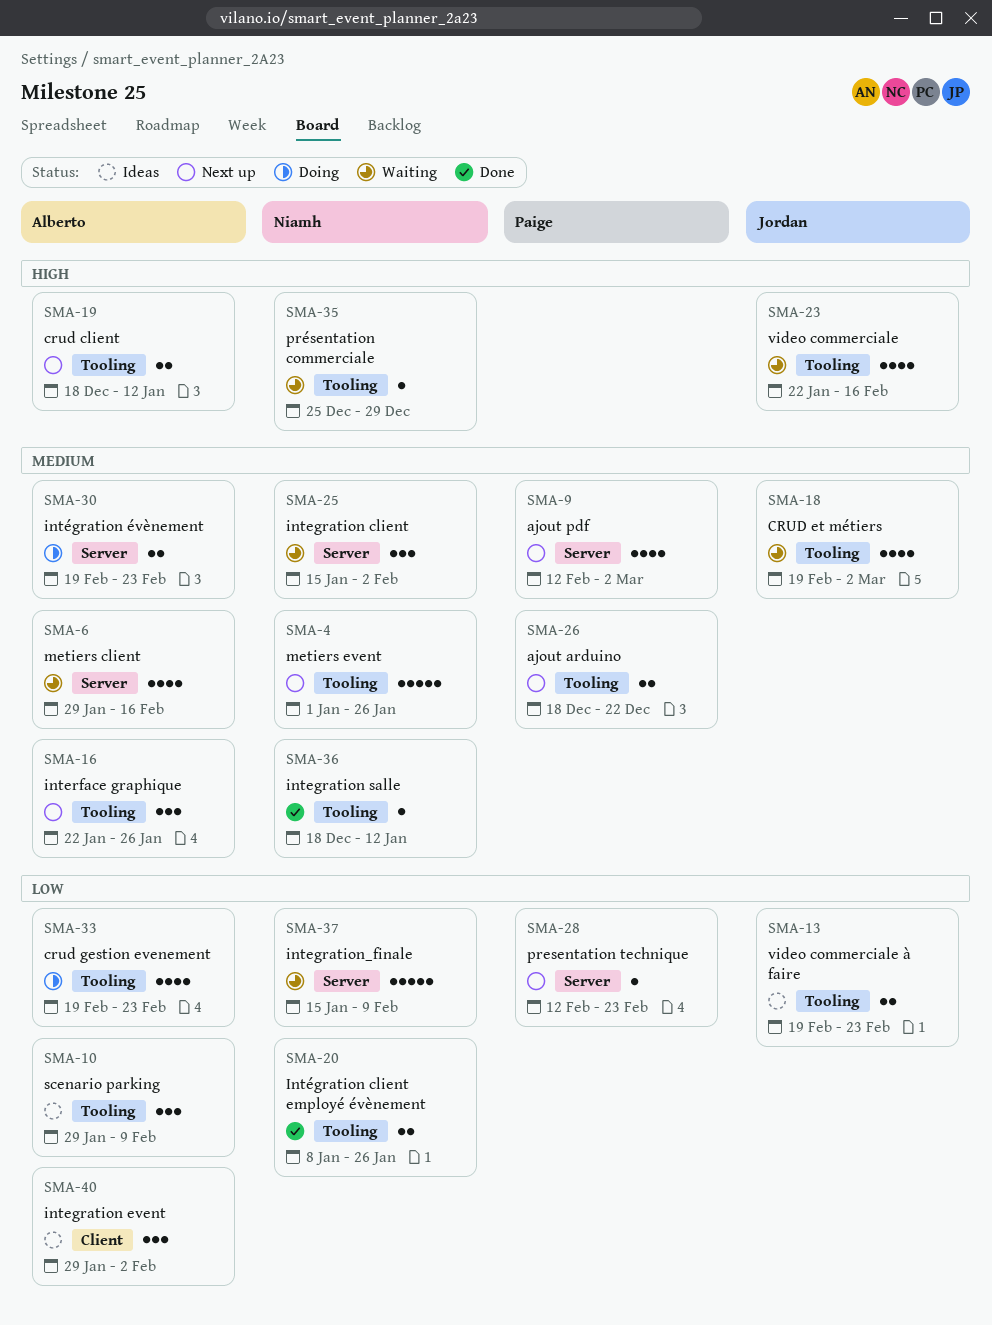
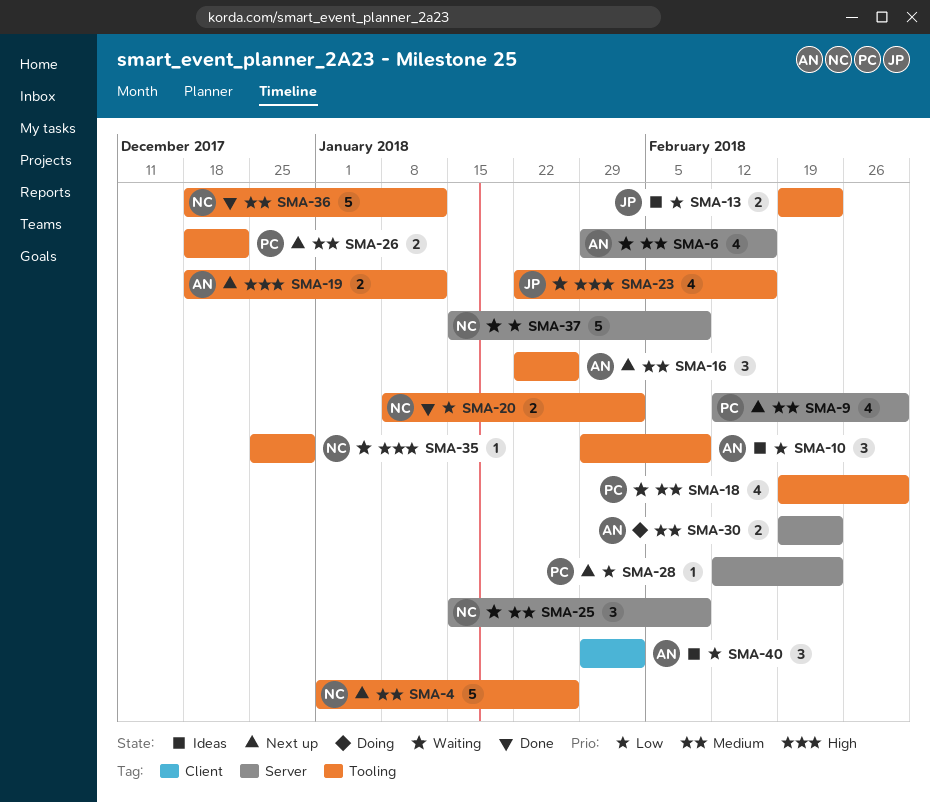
SMA-18, owner: Jordan -> Paige
SMA-20, due: Jan 26 -> Feb 2
SMA-25, due: Feb 2 -> Feb 9
SMA-33: present -> none
SMA-36, estimate: 1 -> 5

